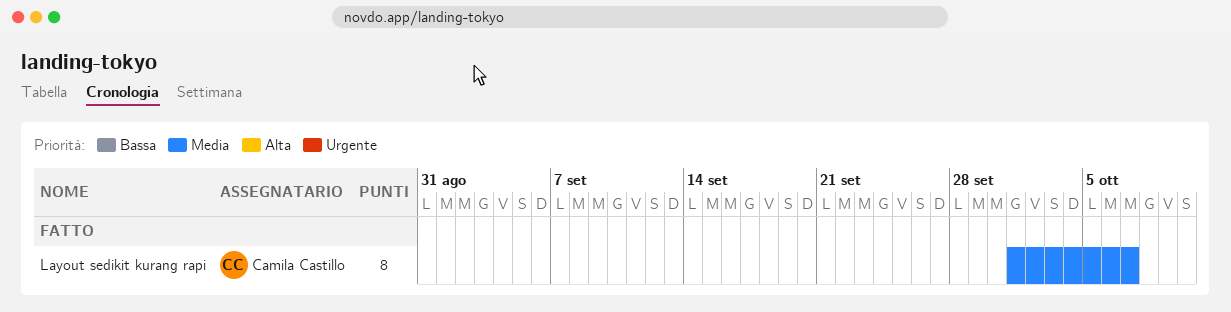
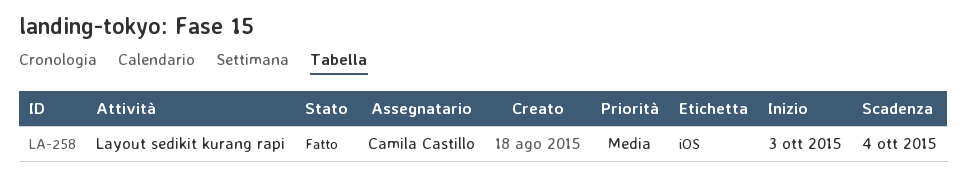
Layout sedikit kurang rapi, start: Oct 1 -> Oct 3
Layout sedikit kurang rapi, due: Oct 7 -> Oct 4

